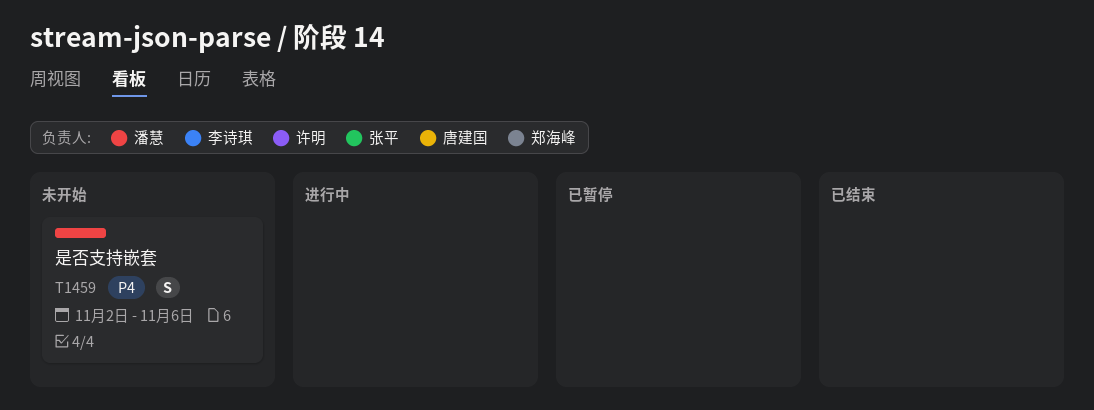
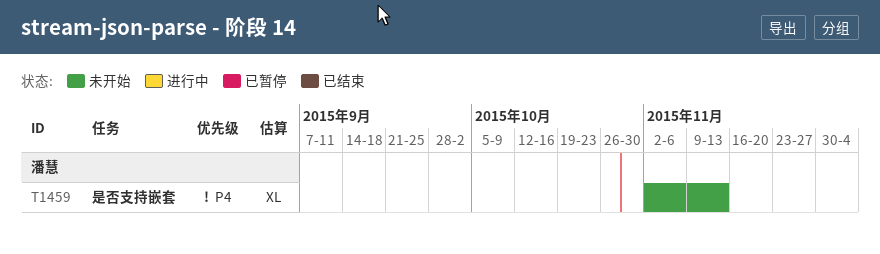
T1459, estimate: S -> XL
T1459, due: Nov 6 -> Nov 13

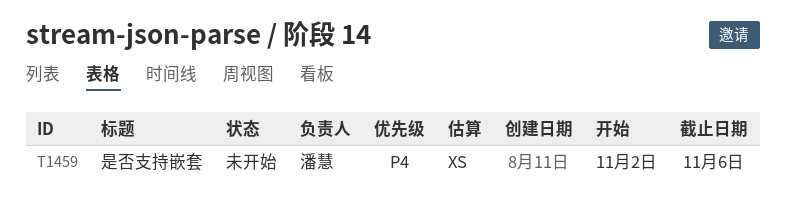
T1459, estimate: XL -> XS
T1459, due: Nov 13 -> Nov 6

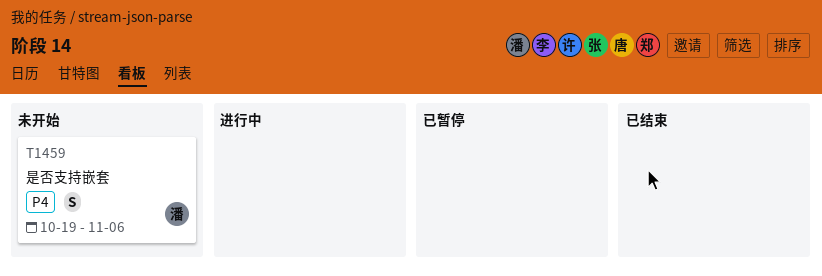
T1459, estimate: XS -> S
T1459, start: Nov 2 -> Oct 19

